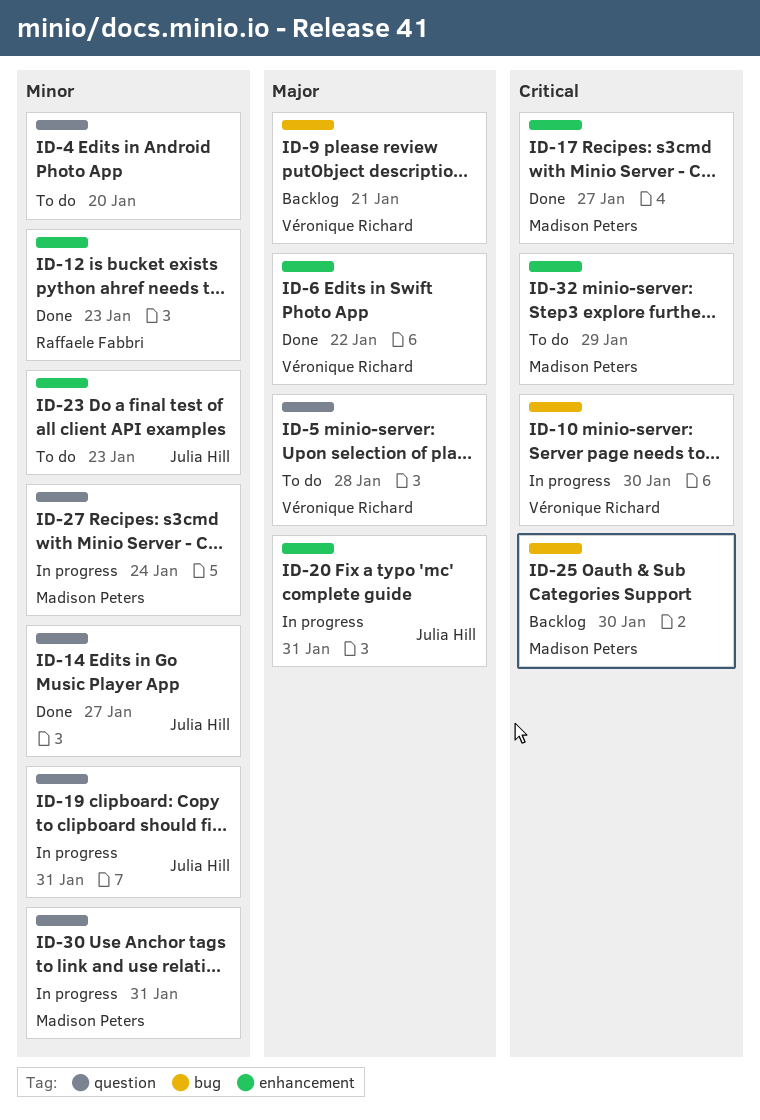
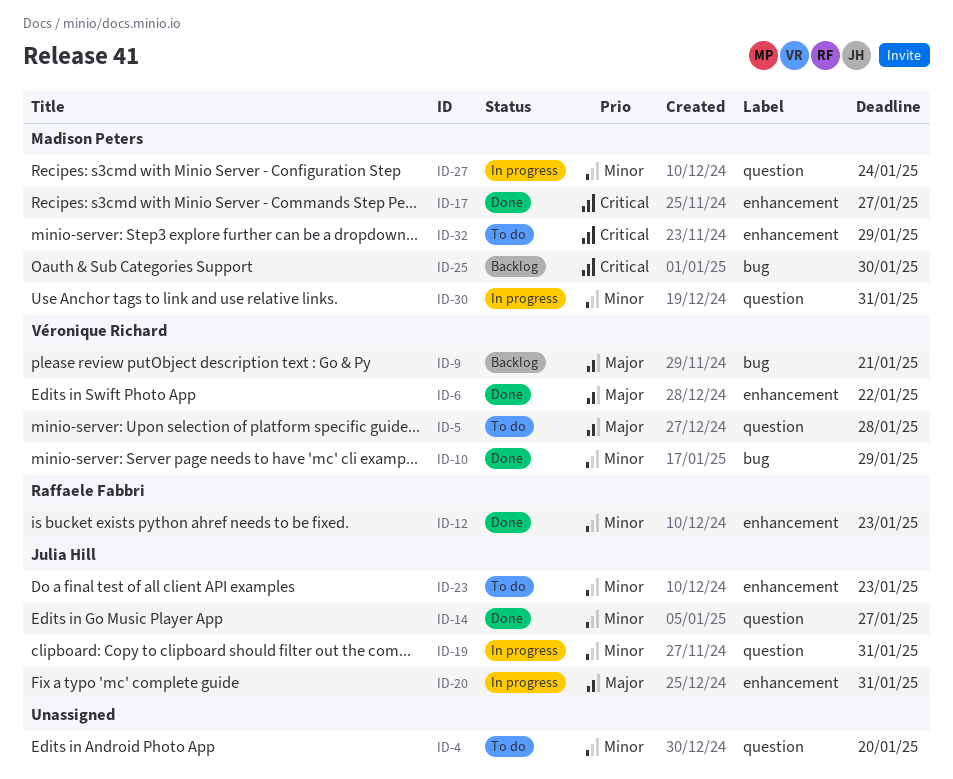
ID-10, status: In progress -> Done
ID-10, priority: Critical -> Minor
ID-10, due: Jan 30 -> Jan 29

